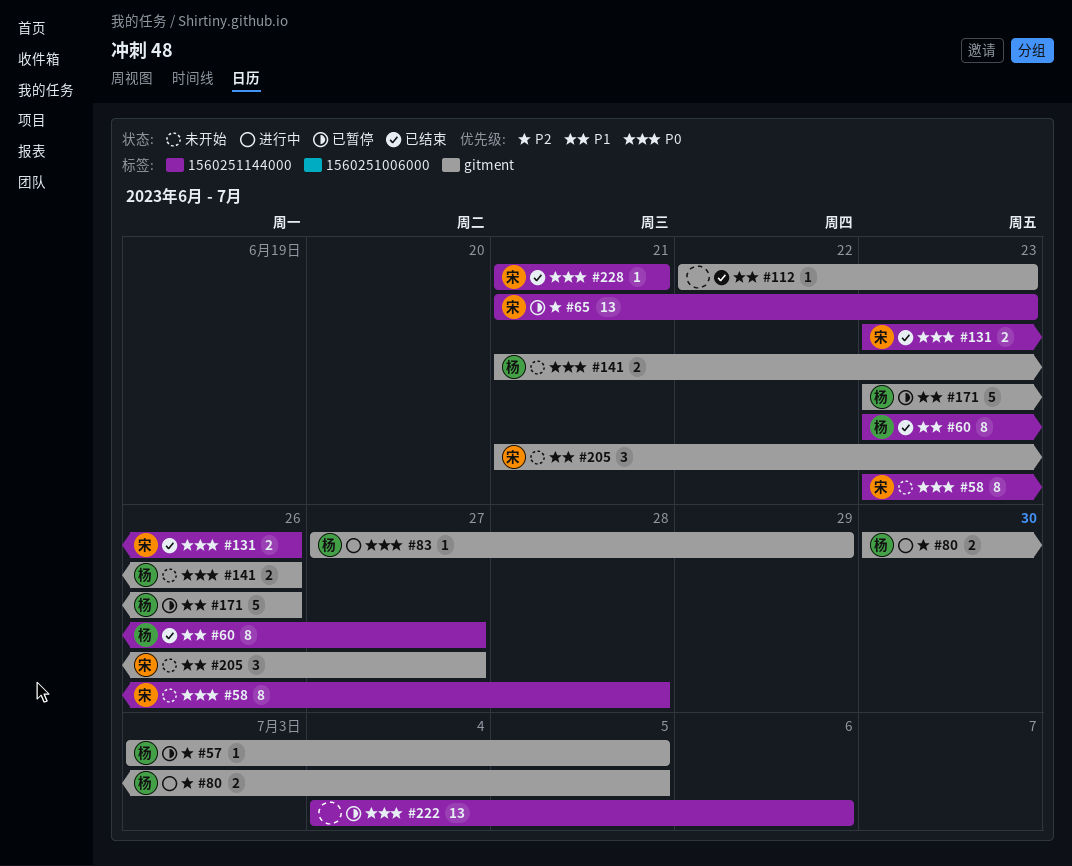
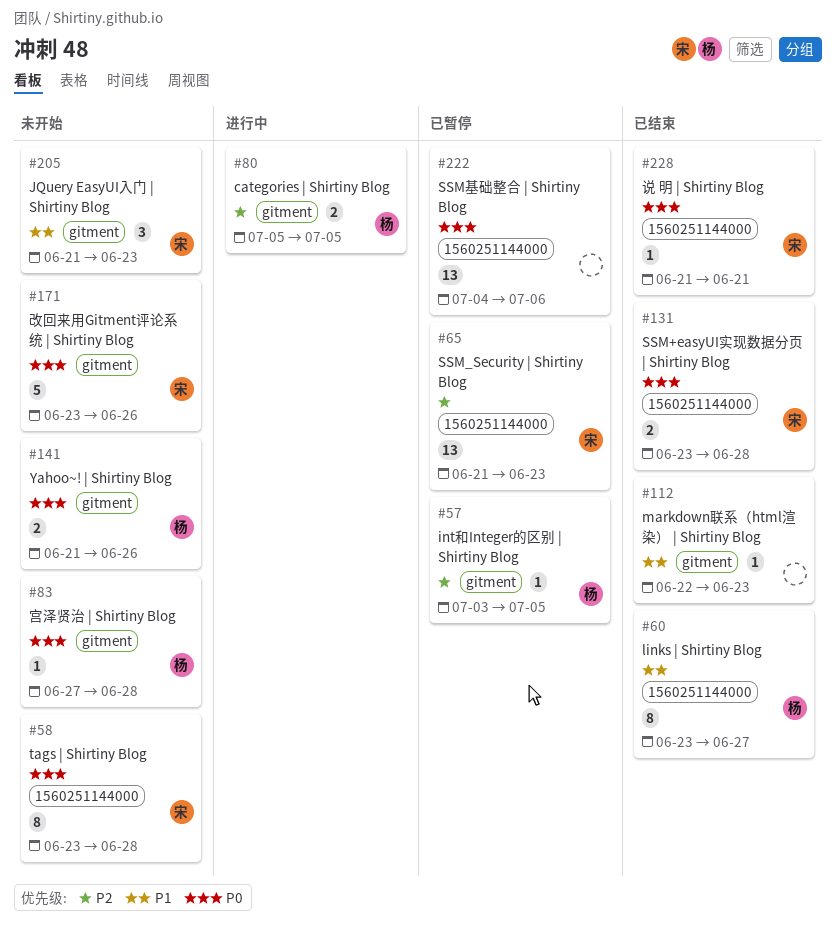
#80, start: Jun 30 -> Jul 5
#83, status: 进行中 -> 未开始
#83, due: Jun 29 -> Jun 28
#131, due: Jun 26 -> Jun 28
#171, status: 已暂停 -> 未开始
#171, owner: 杨 -> 宋
#171, priority: P1 -> P0
#205, due: Jun 27 -> Jun 23

